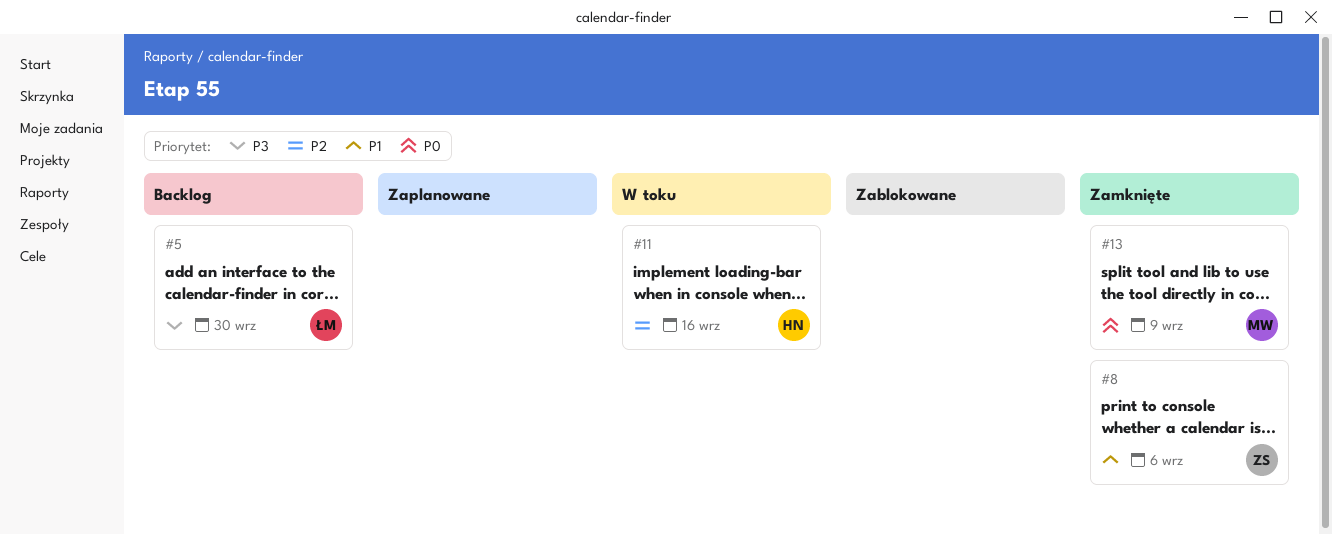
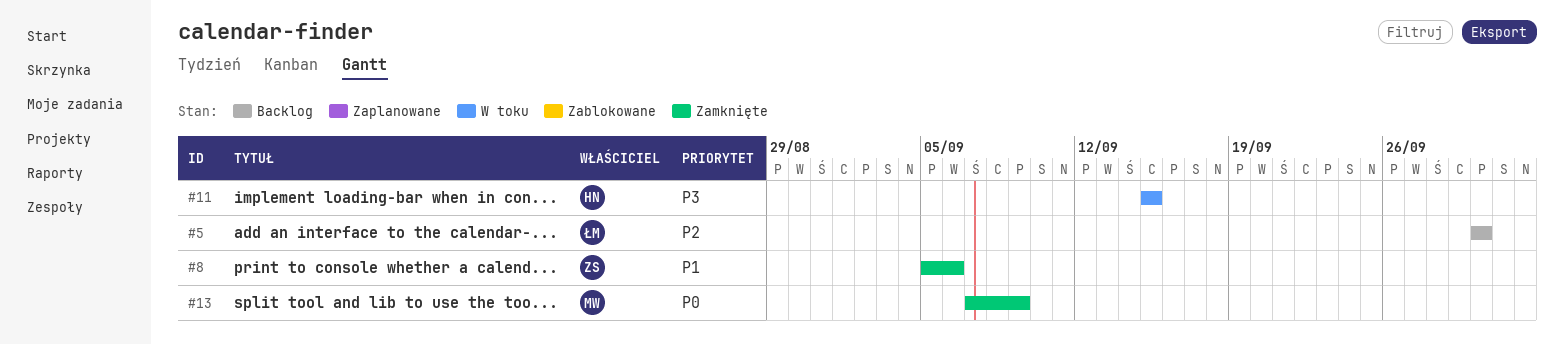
#5, priority: P3 -> P2
#11, priority: P2 -> P3
#11, due: Sep 16 -> Sep 15

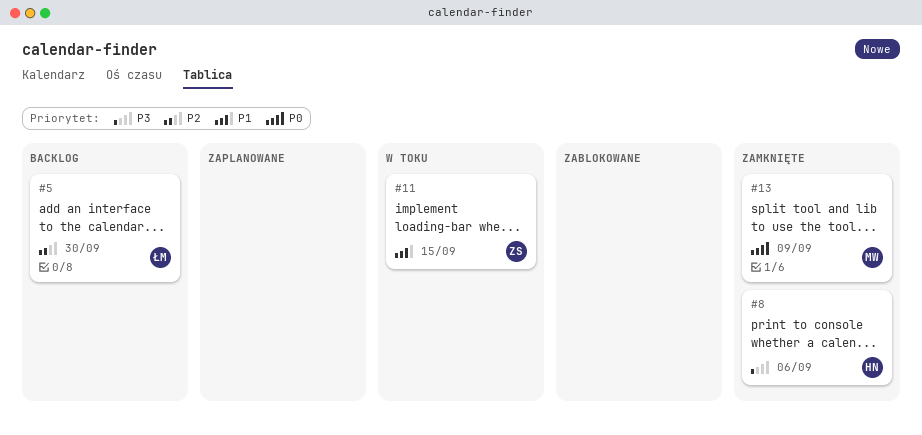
#8, owner: ZS -> HN
#8, priority: P1 -> P3
#11, owner: HN -> ZS
#11, priority: P3 -> P1

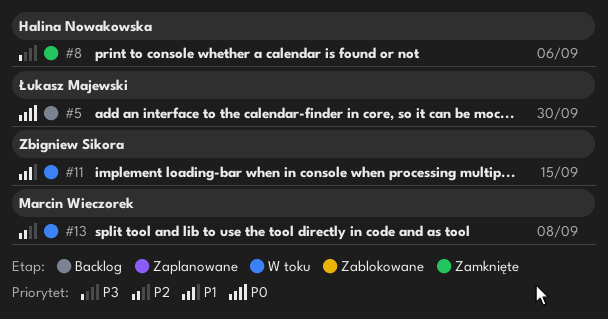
#5, priority: P2 -> P0
#13, status: Zamknięte -> W toku
#13, priority: P0 -> P2
#13, due: Sep 9 -> Sep 8

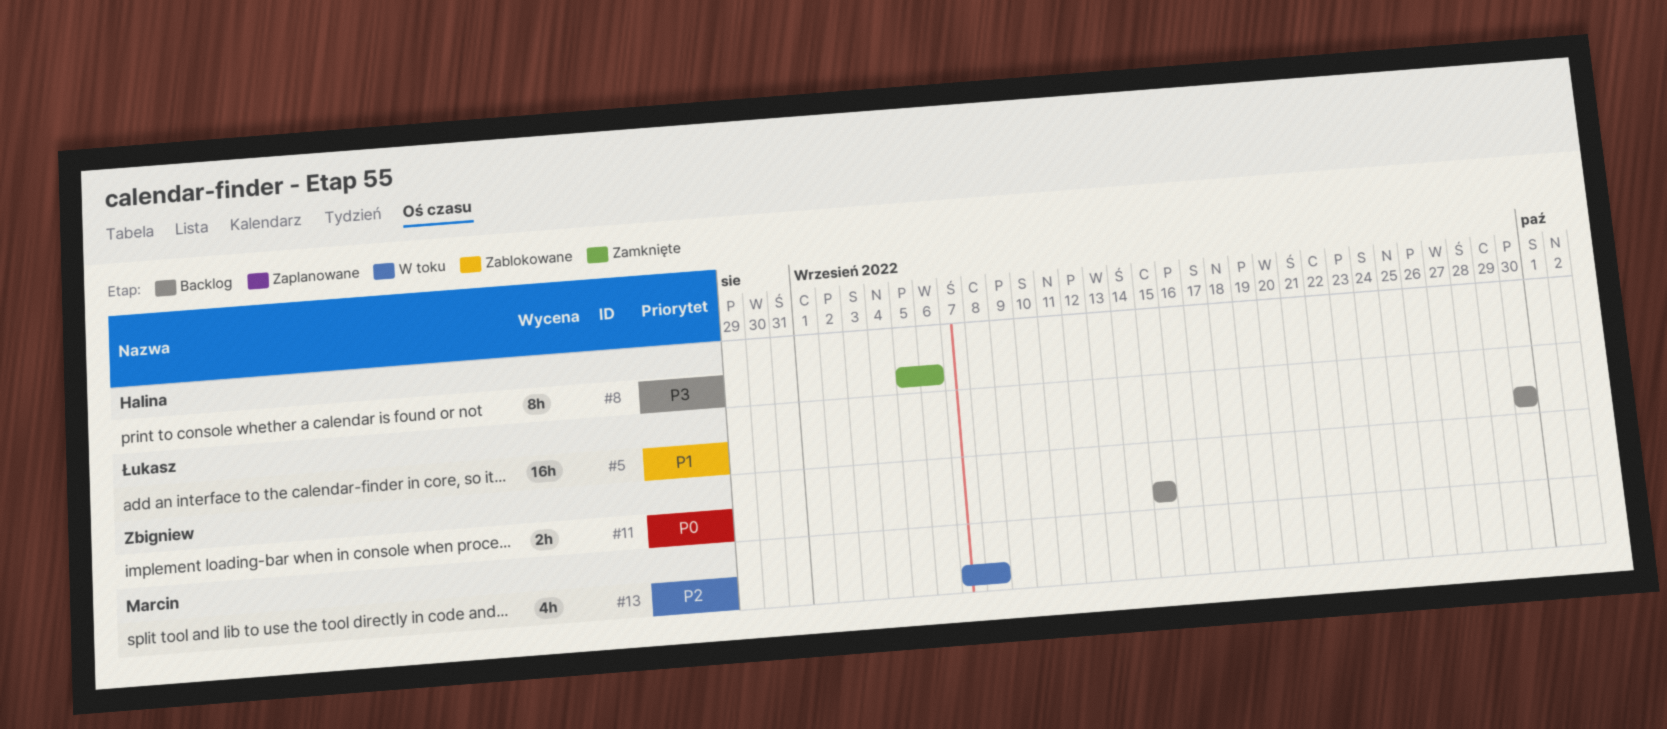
#5, priority: P0 -> P1
#11, status: W toku -> Backlog
#11, priority: P1 -> P0

